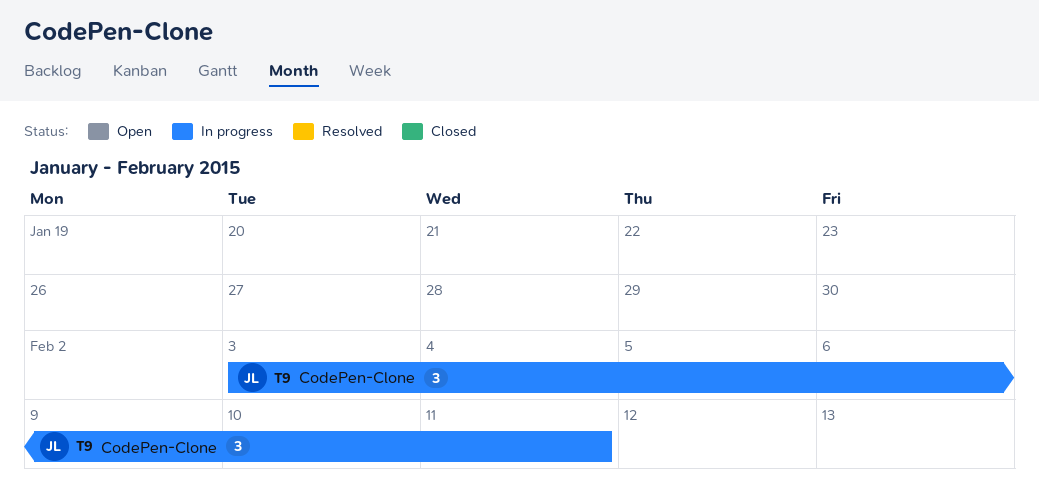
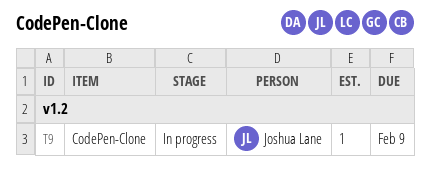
T9, estimate: 3 -> 1
T9, due: Feb 11 -> Feb 9

